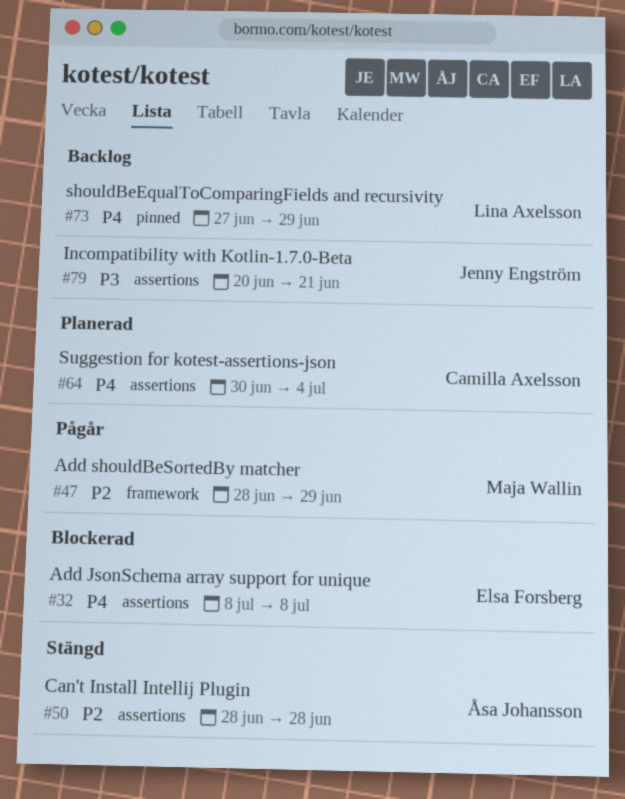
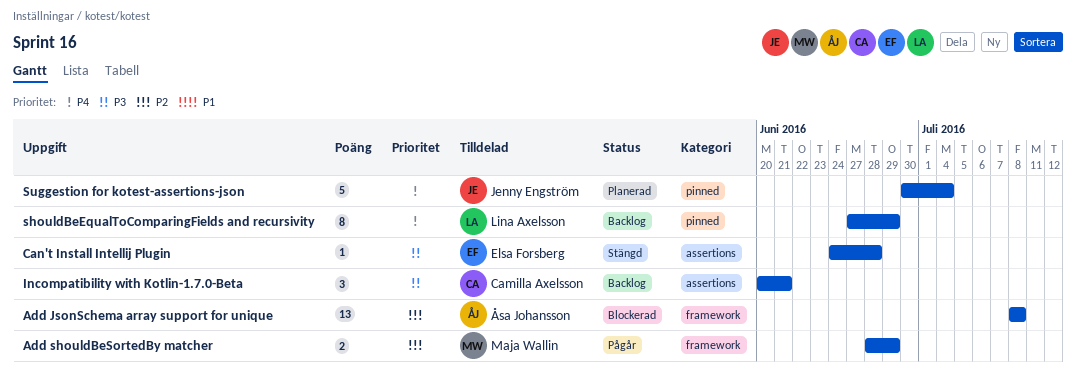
Add JsonSchema array support for unique, owner: Elsa Forsberg -> Åsa Johansson
Add JsonSchema array support for unique, priority: P4 -> P2
Add JsonSchema array support for unique, label: assertions -> framework
Can't Install Intellij Plugin, owner: Åsa Johansson -> Elsa Forsberg
Can't Install Intellij Plugin, priority: P2 -> P3
Can't Install Intellij Plugin, start: Jun 28 -> Jun 24
Incompatibility with Kotlin-1.7.0-Beta, owner: Jenny Engström -> Camilla Axelsson
Suggestion for kotest-assertions-json, owner: Camilla Axelsson -> Jenny Engström
Suggestion for kotest-assertions-json, label: assertions -> pinned

